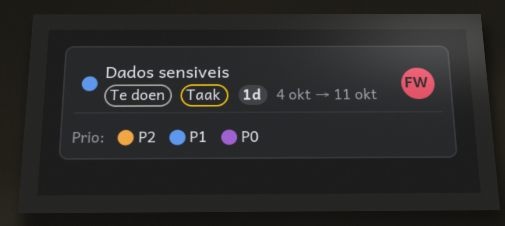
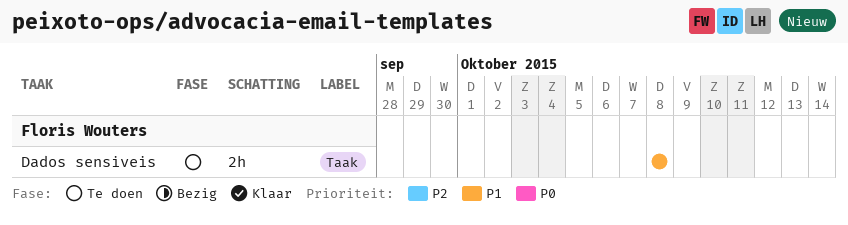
Dados sensiveis, estimate: 1d -> 2h
Dados sensiveis, start: Oct 4 -> Oct 8
Dados sensiveis, due: Oct 11 -> Oct 8

